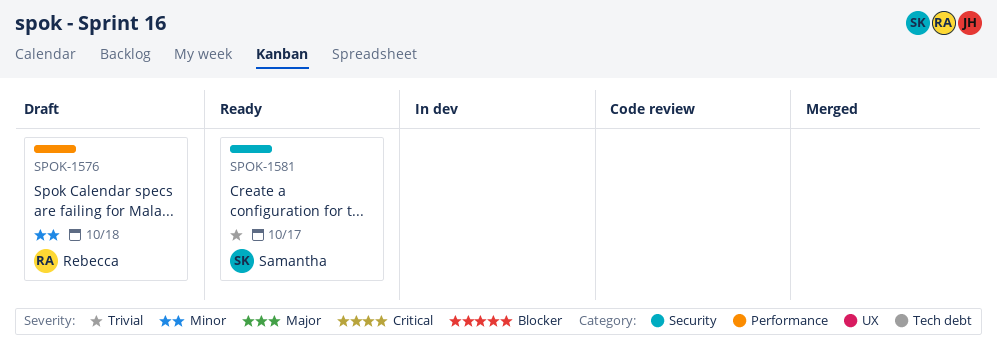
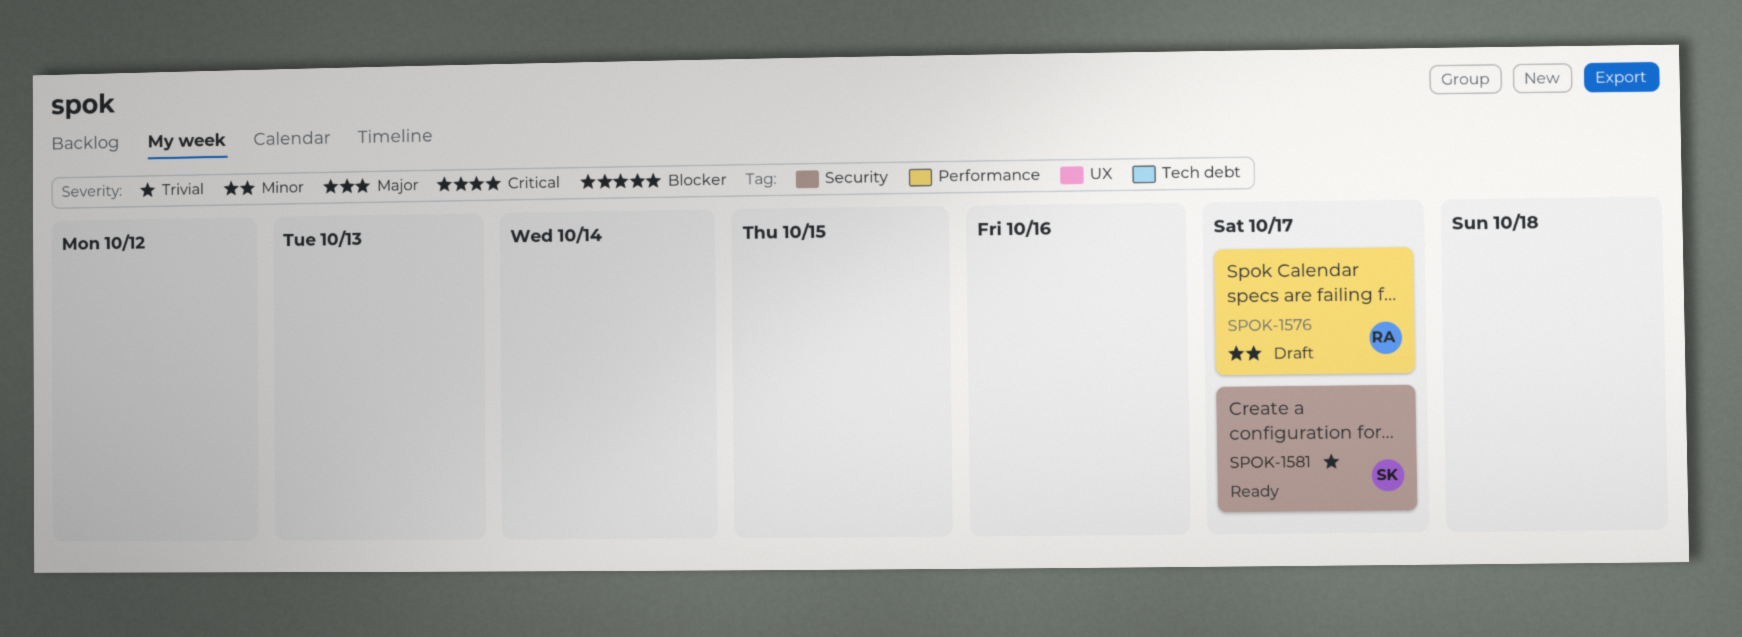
SPOK-1576, due: Oct 18 -> Oct 17

